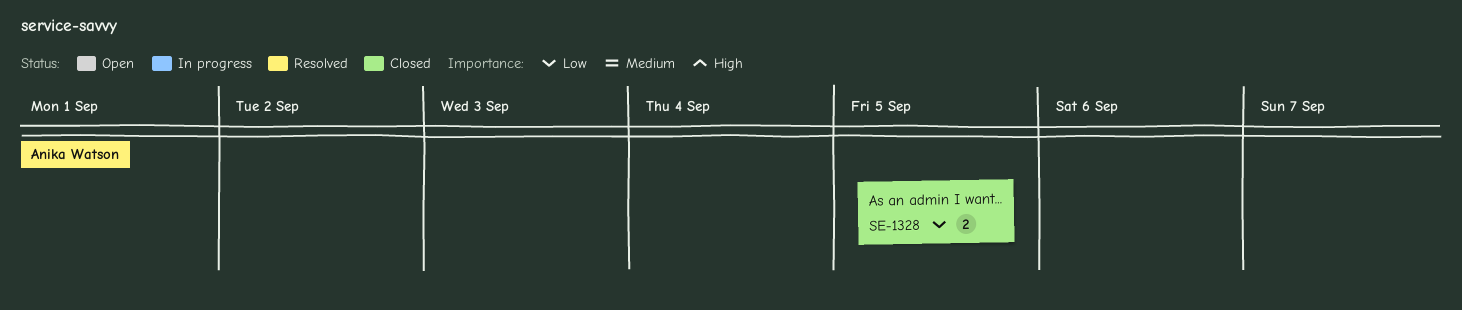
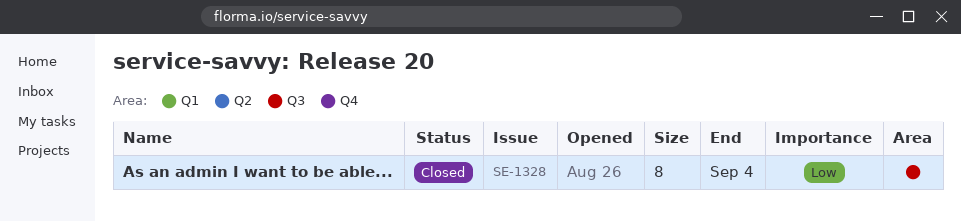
SE-1328, estimate: 2 -> 8
SE-1328, due: Sep 5 -> Sep 4

